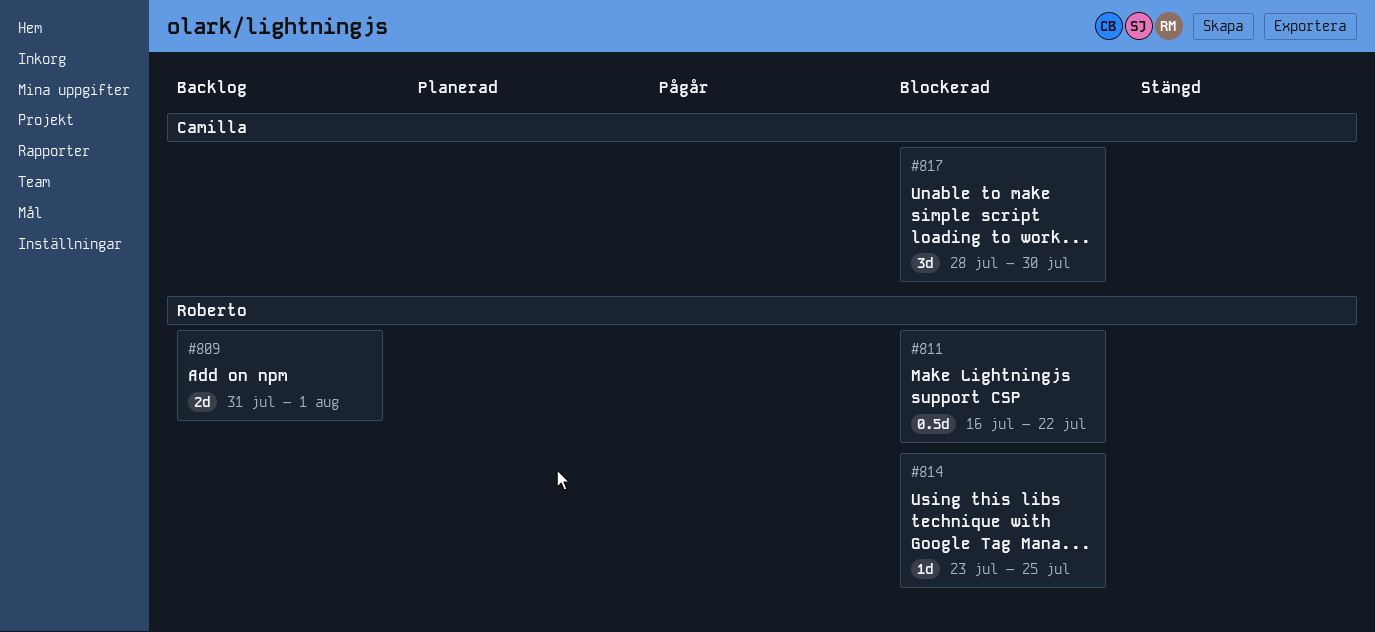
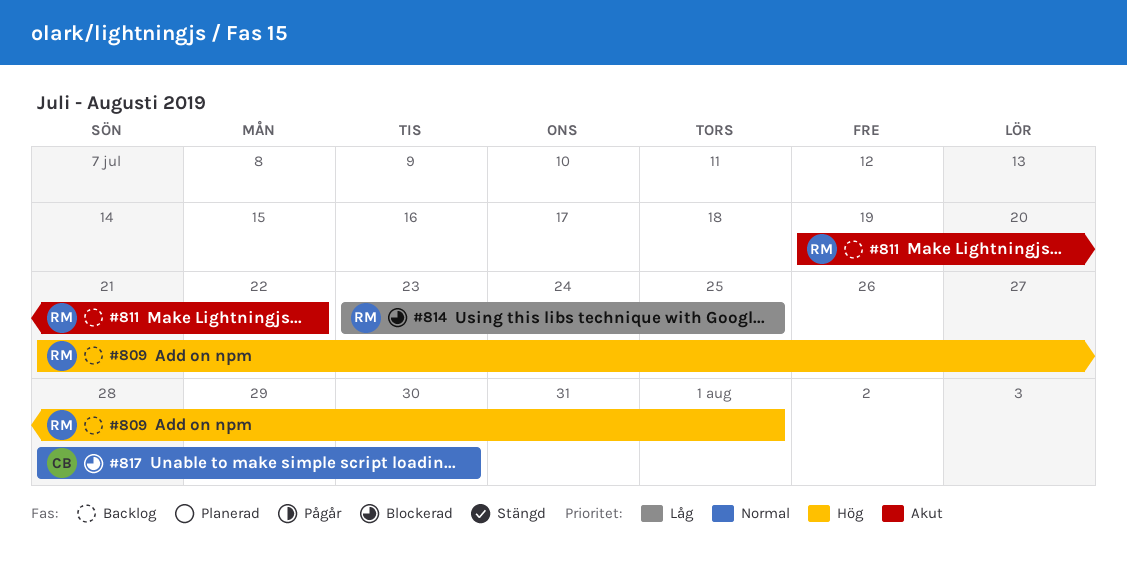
#809, start: Jul 31 -> Jul 21
#811, status: Blockerad -> Backlog
#811, start: Jul 16 -> Jul 19

